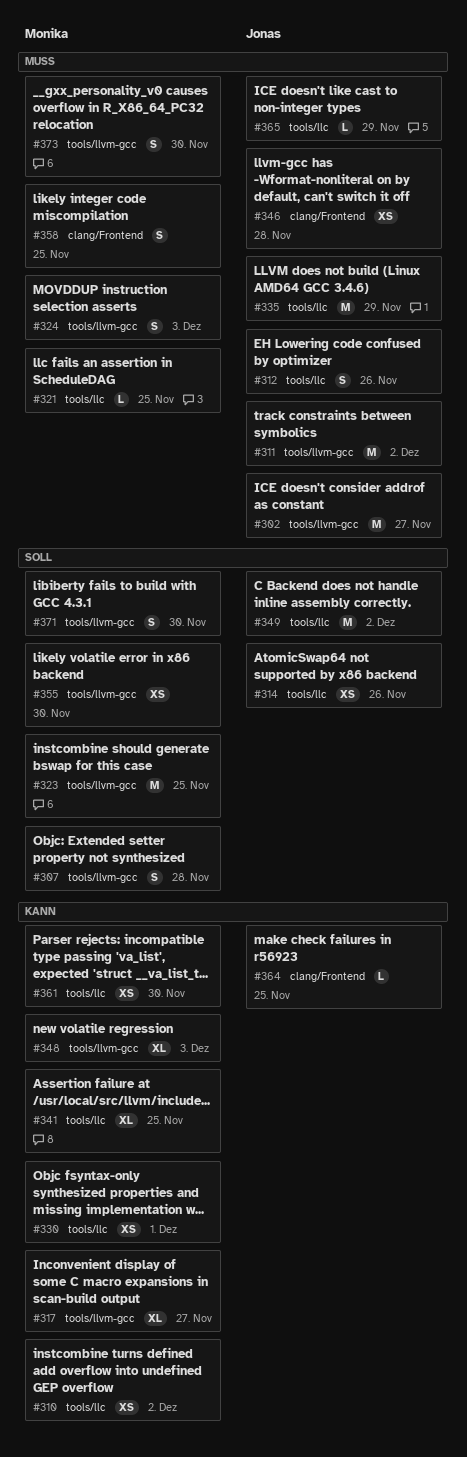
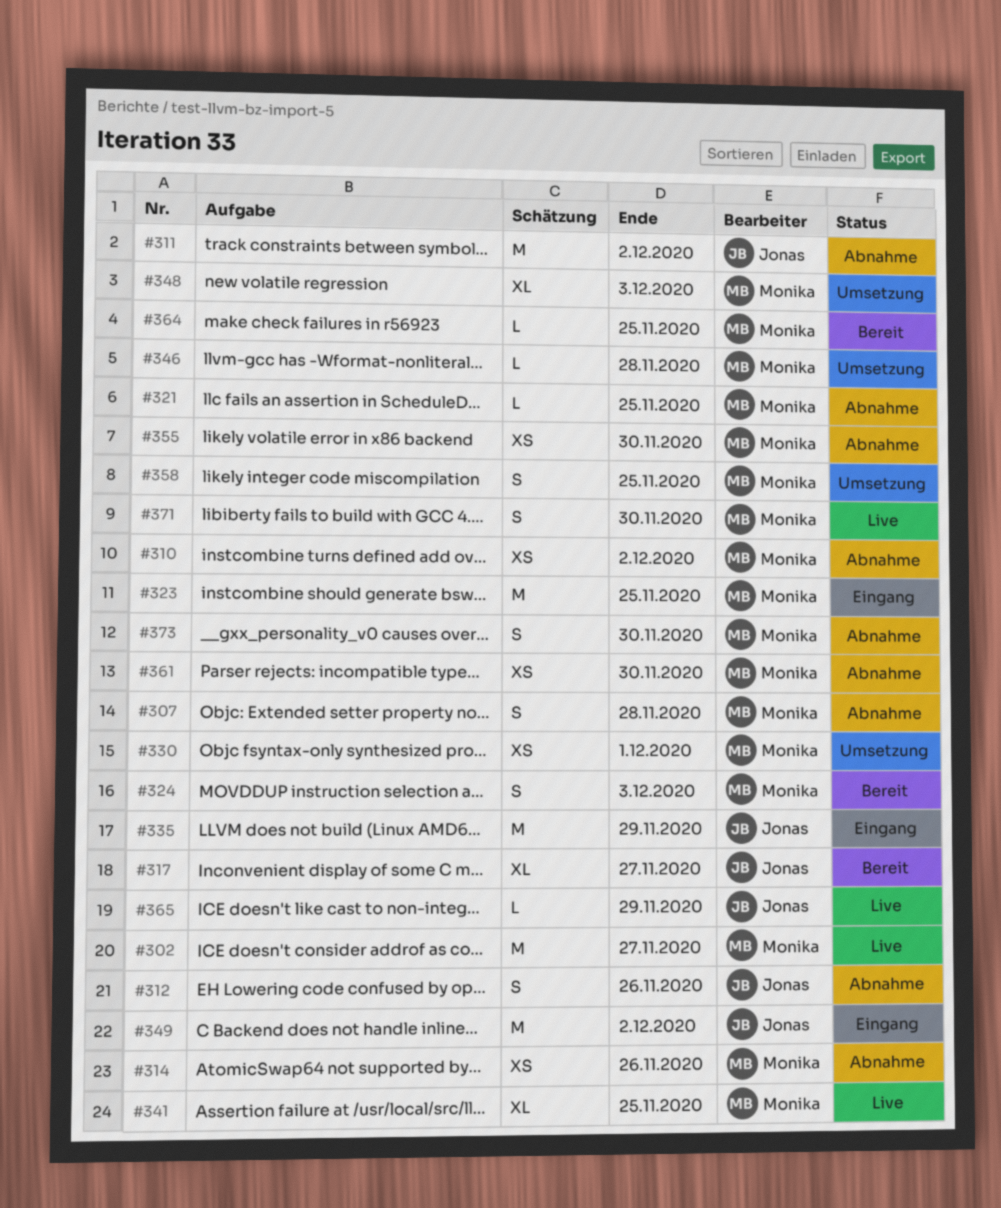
#302, owner: Jonas -> Monika
#314, owner: Jonas -> Monika
#317, owner: Monika -> Jonas
#346, owner: Jonas -> Monika
#346, estimate: XS -> L
#364, owner: Jonas -> Monika

